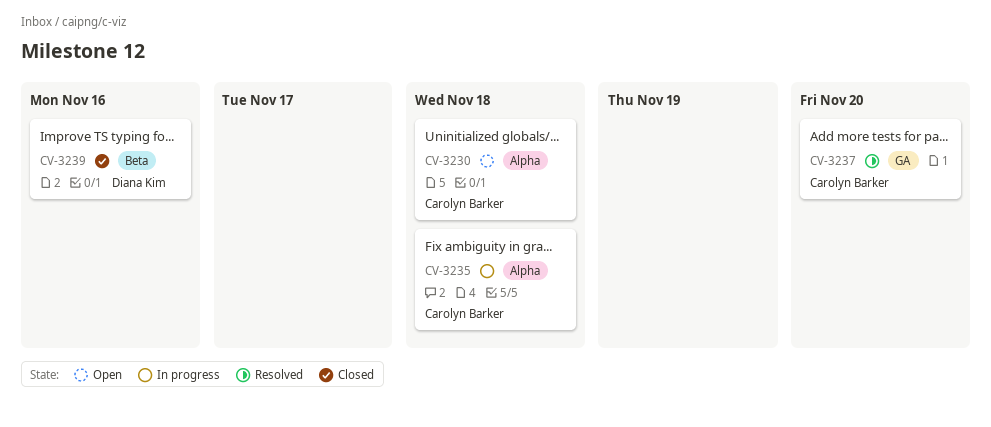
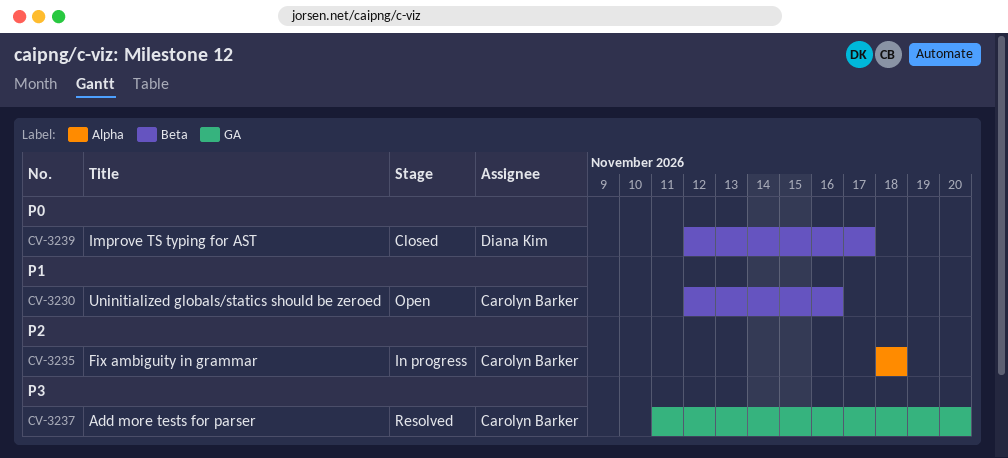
CV-3230, label: Alpha -> Beta
CV-3230, due: Nov 18 -> Nov 16
CV-3239, due: Nov 16 -> Nov 17

